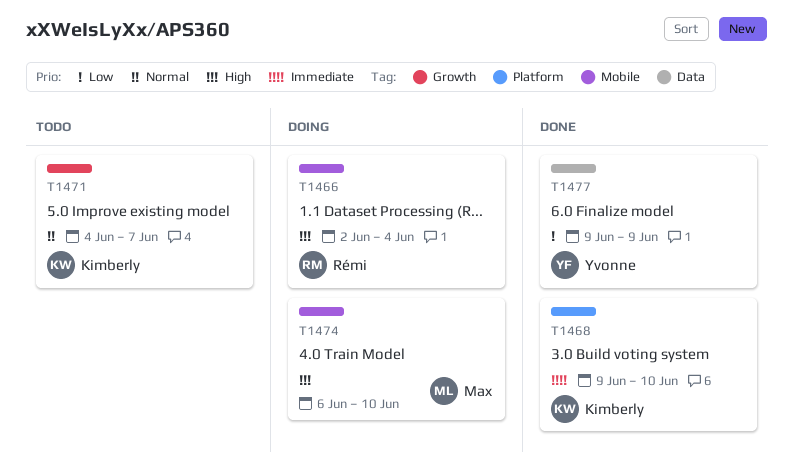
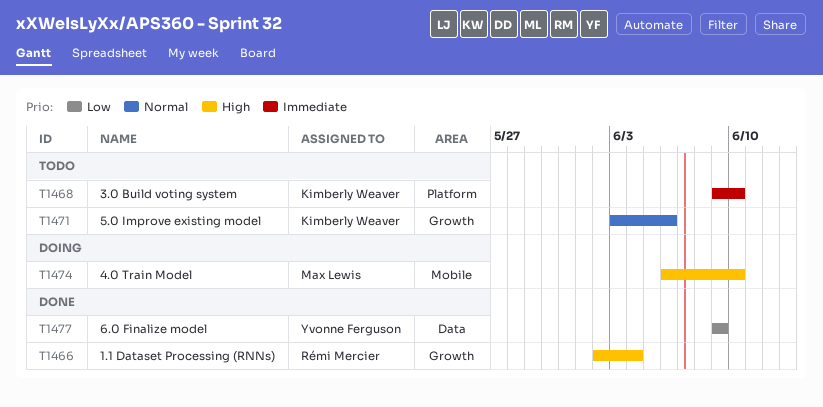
T1466, status: Doing -> Done
T1466, label: Mobile -> Growth
T1468, status: Done -> Todo
T1471, start: Jun 4 -> Jun 3
T1471, due: Jun 7 -> Jun 6

